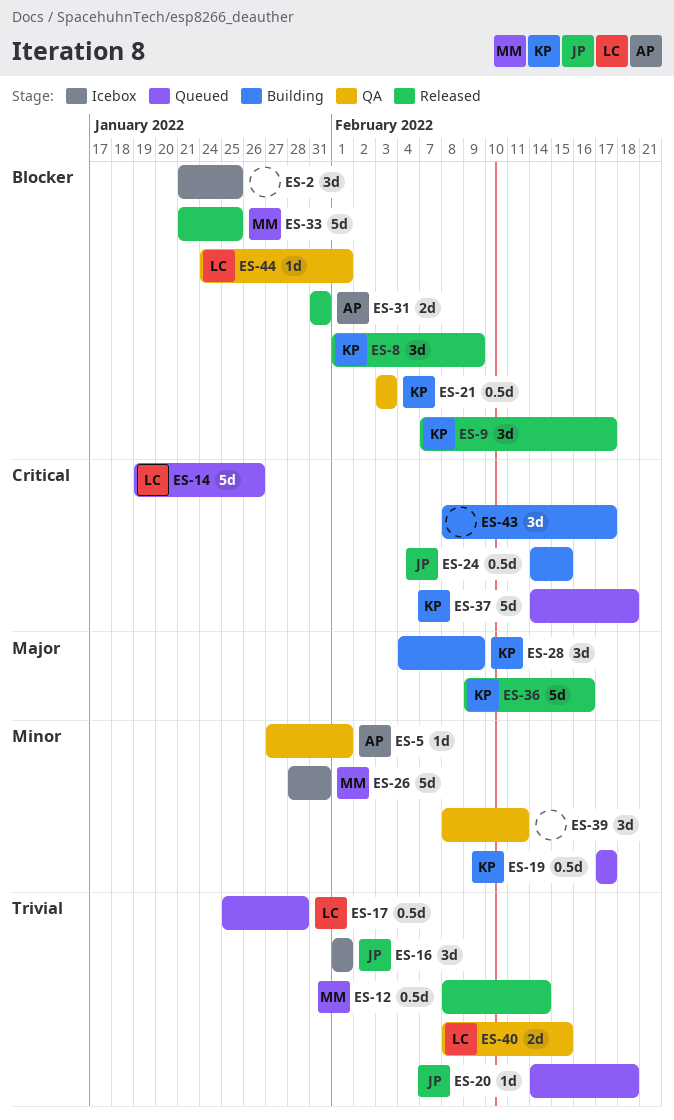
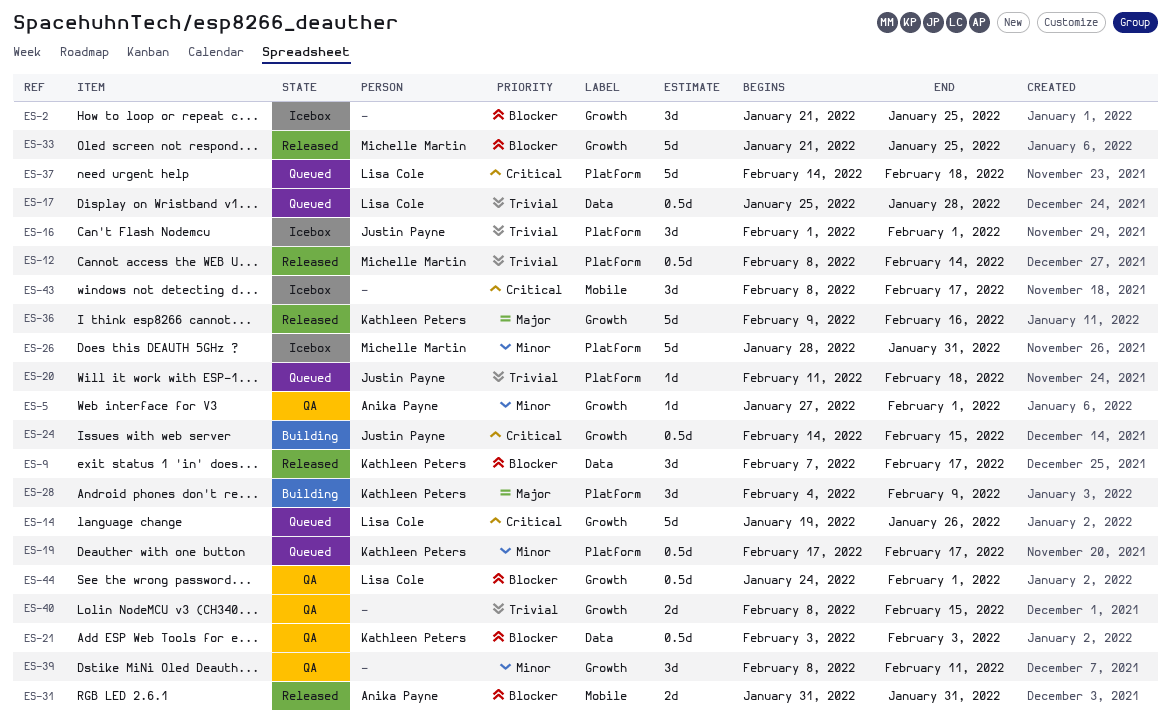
ES-8: present -> none
ES-20, start: Feb 14 -> Feb 11
ES-37, owner: Kathleen Peters -> Lisa Cole
ES-40, owner: Lisa Cole -> none
ES-43, status: Building -> Icebox
ES-44, estimate: 1d -> 0.5d

